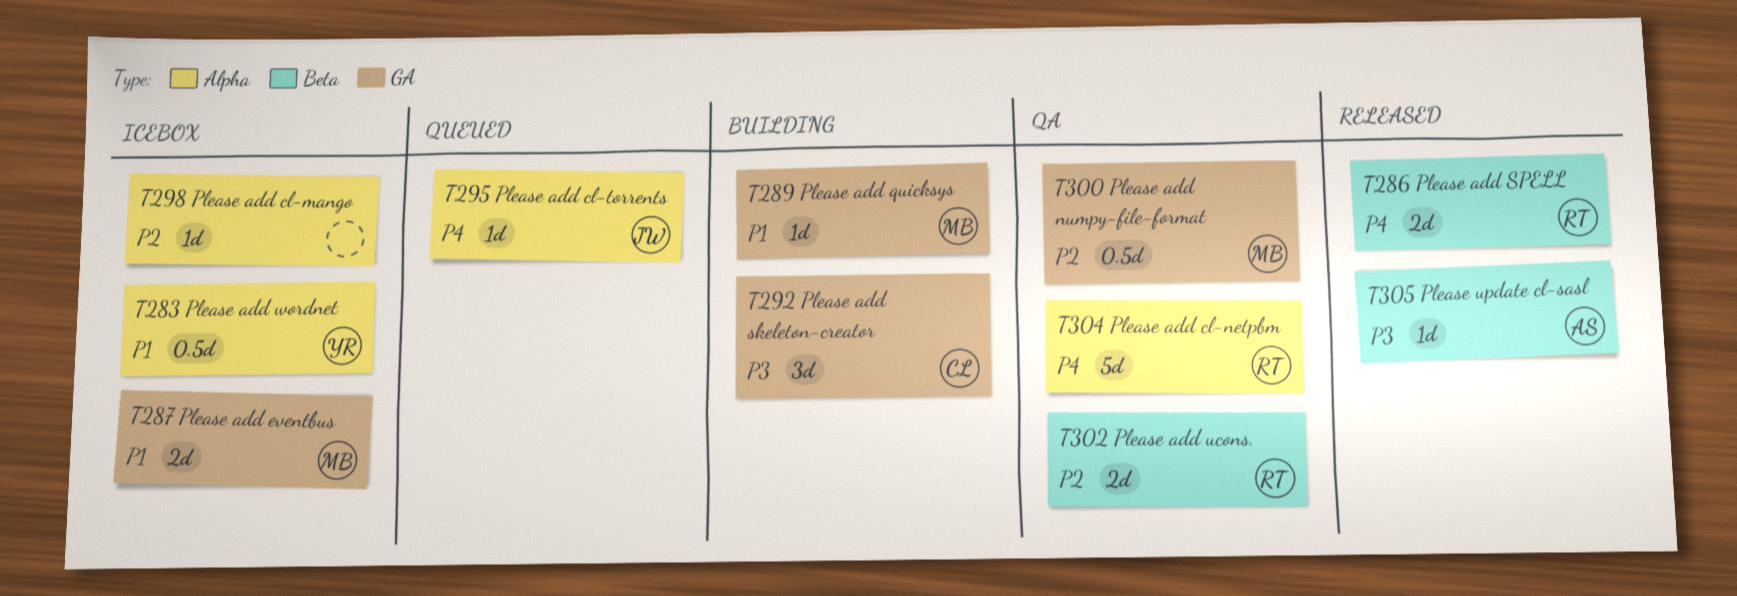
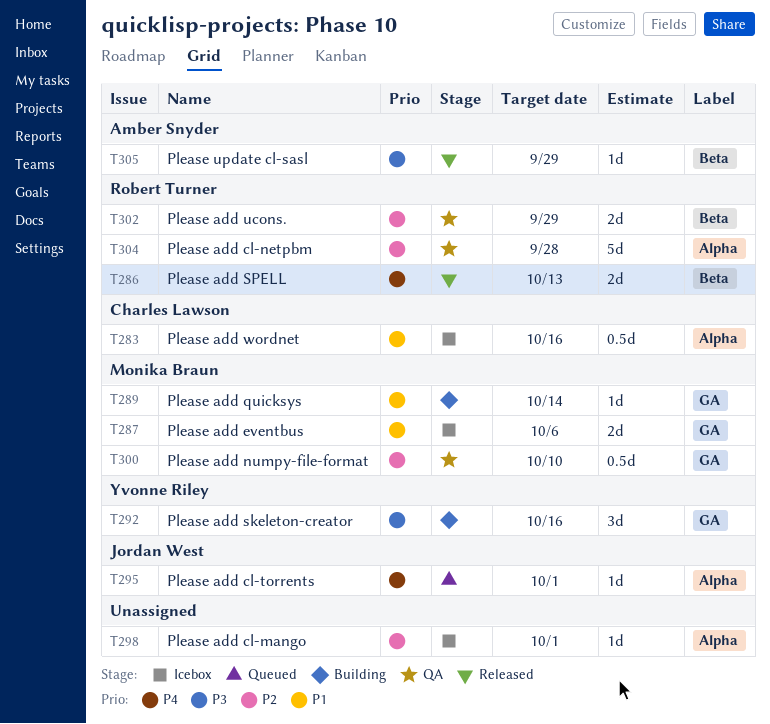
T283, owner: Yvonne Riley -> Charles Lawson
T292, owner: Charles Lawson -> Yvonne Riley
T304, priority: P4 -> P2

